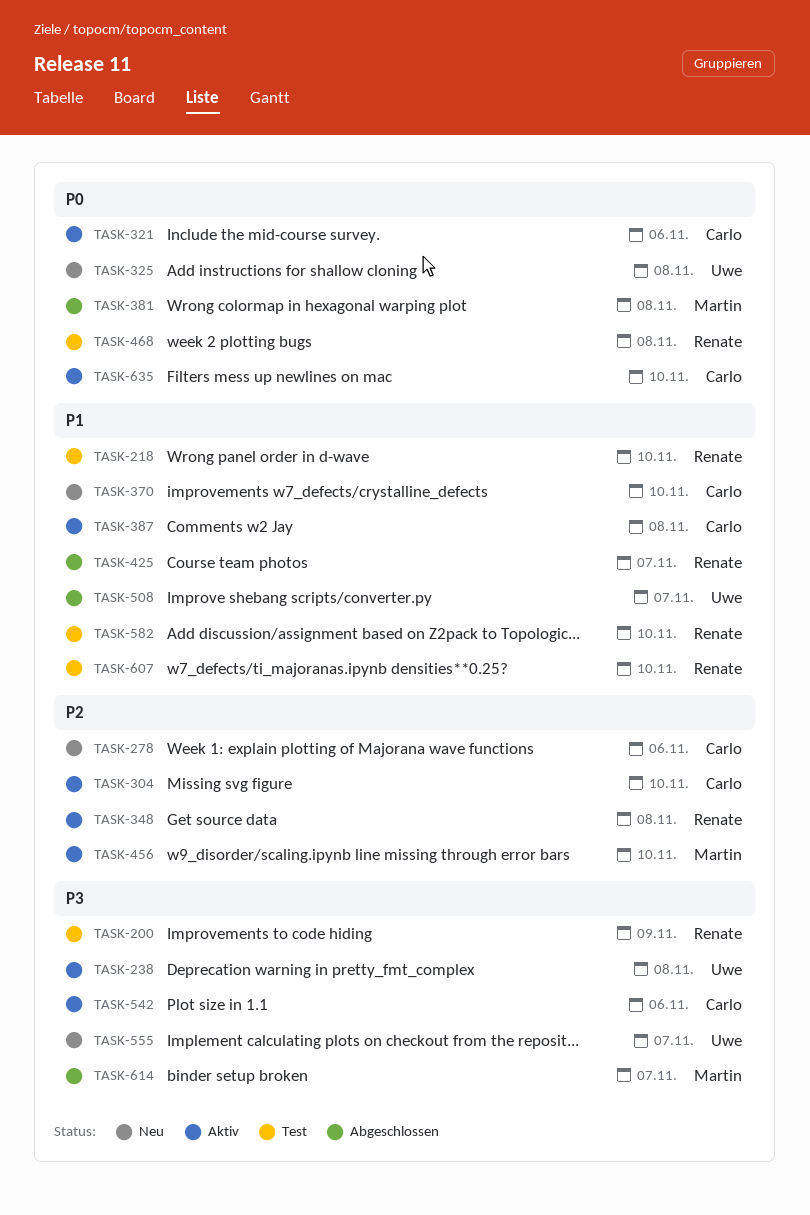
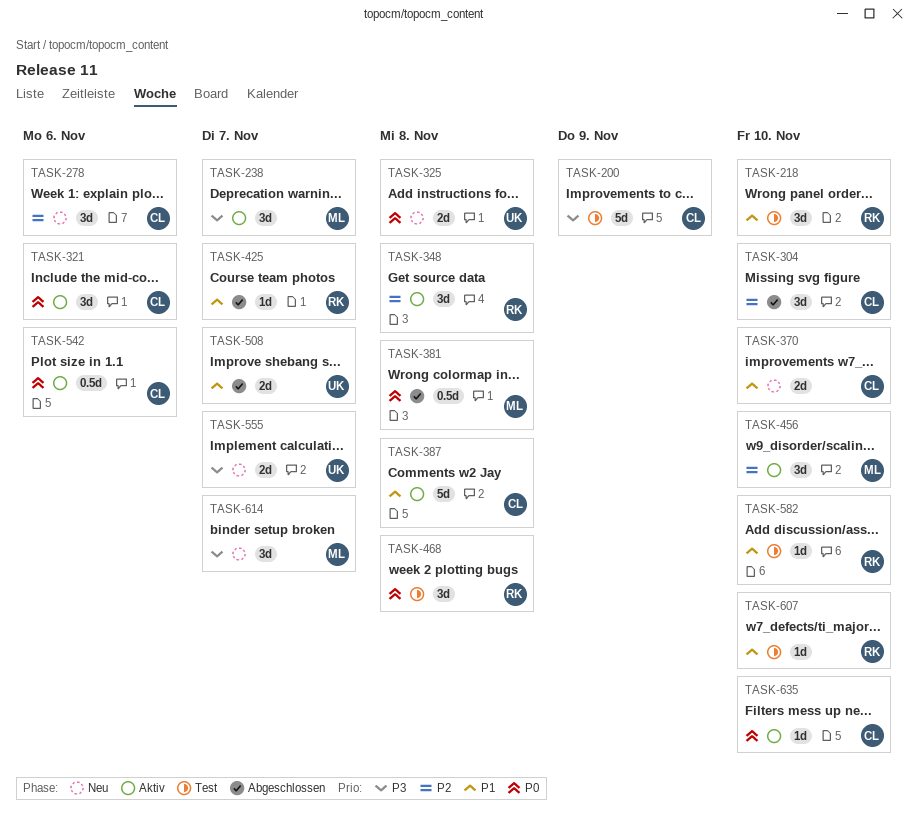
TASK-200, owner: Renate -> Carlo
TASK-238, owner: Uwe -> Martin
TASK-238, due: Nov 8 -> Nov 7
TASK-304, status: Aktiv -> Abgeschlossen
TASK-542, priority: P3 -> P0
TASK-614, status: Abgeschlossen -> Neu

